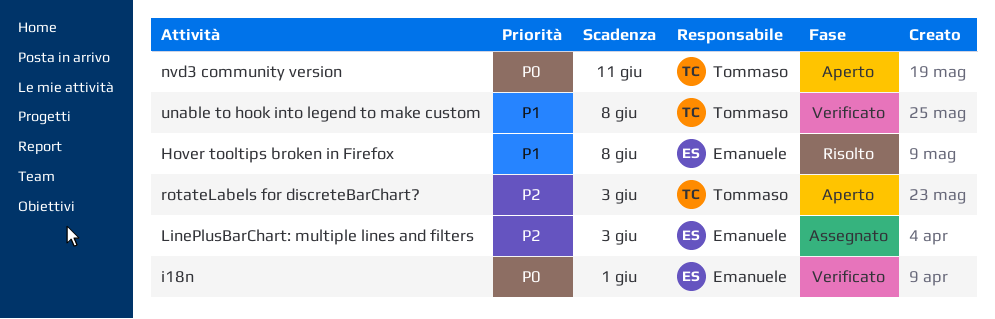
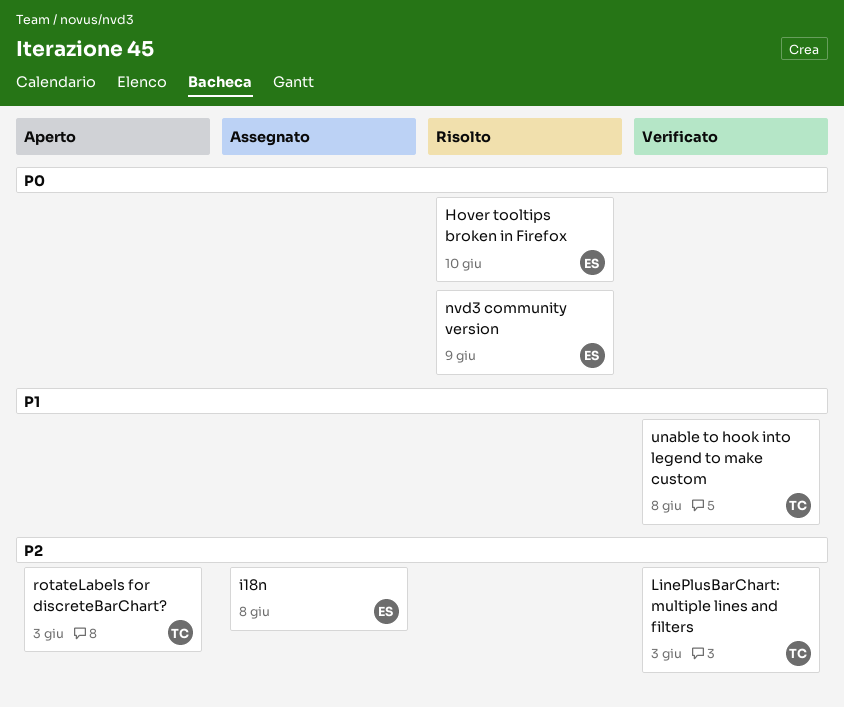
Hover tooltips broken in Firefox, priority: P1 -> P0
Hover tooltips broken in Firefox, due: Jun 8 -> Jun 10
i18n, status: Verificato -> Assegnato
i18n, priority: P0 -> P2
i18n, due: Jun 1 -> Jun 8
LinePlusBarChart: multiple lines and filters, status: Assegnato -> Verificato
LinePlusBarChart: multiple lines and filters, owner: Emanuele -> Tommaso
nvd3 community version, status: Aperto -> Risolto
nvd3 community version, owner: Tommaso -> Emanuele
nvd3 community version, due: Jun 11 -> Jun 9

